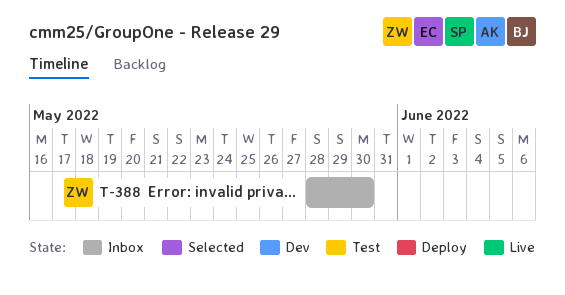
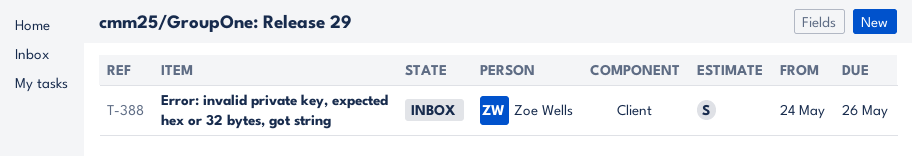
T-388, start: May 28 -> May 24
T-388, due: May 30 -> May 26

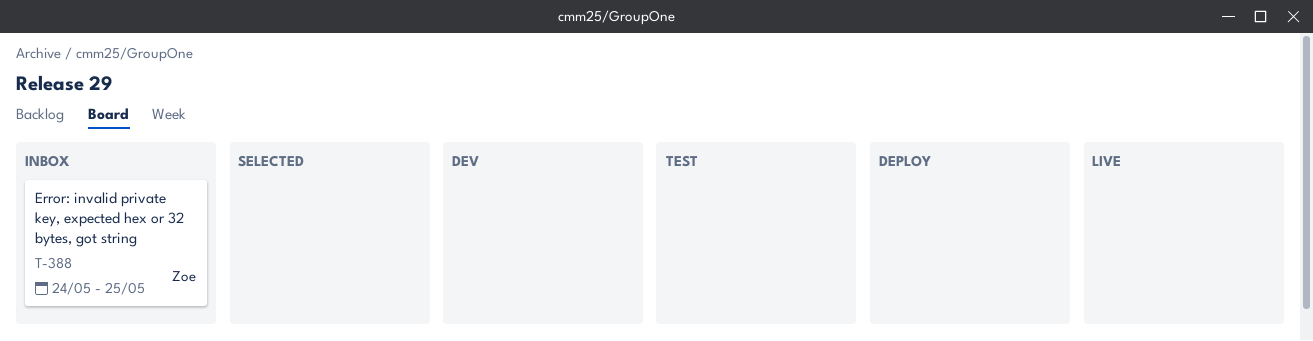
T-388, due: May 26 -> May 25

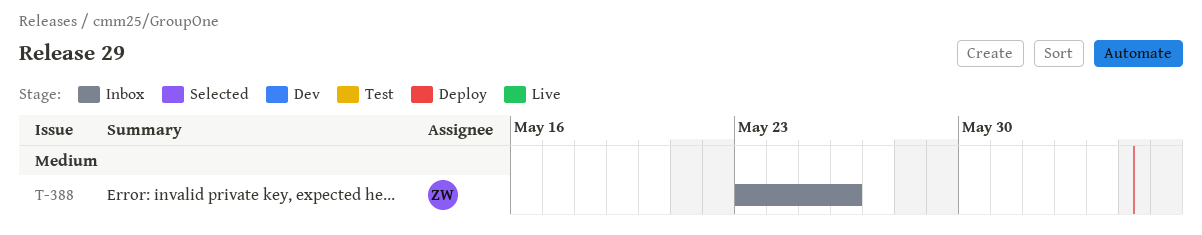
T-388, start: May 24 -> May 23
T-388, due: May 25 -> May 26

